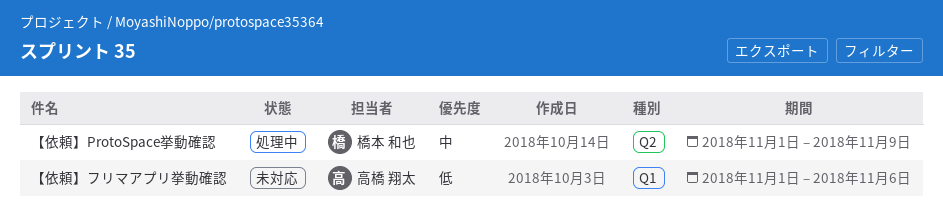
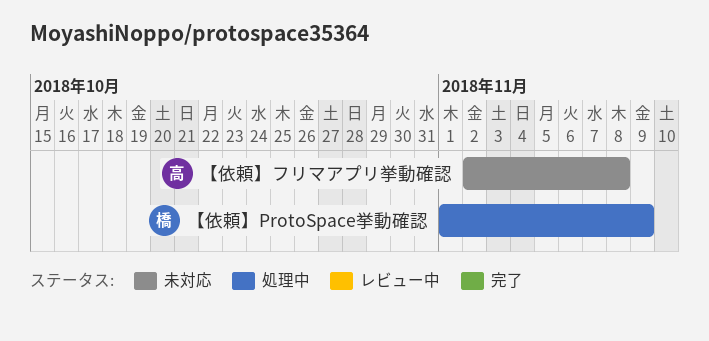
【依頼】フリマアプリ挙動確認, start: Nov 1 -> Nov 2
【依頼】フリマアプリ挙動確認, due: Nov 6 -> Nov 8

